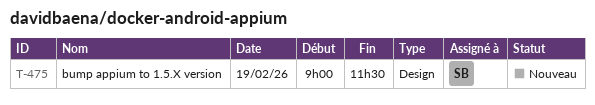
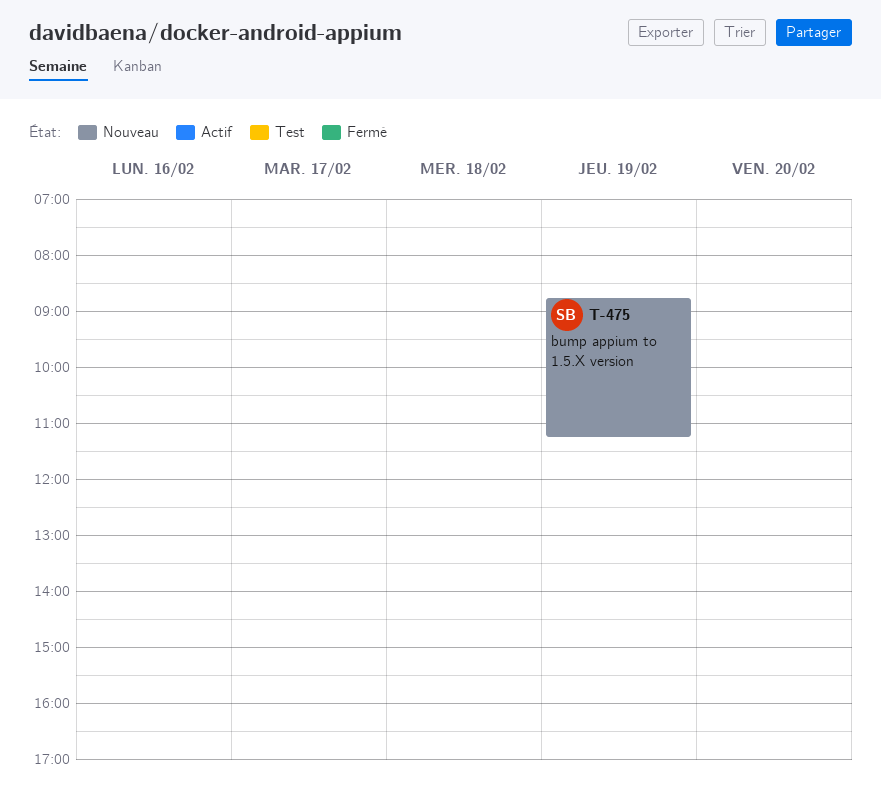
T-475, begins: 09:00 -> 08:45
T-475, ends: 11:30 -> 11:15

